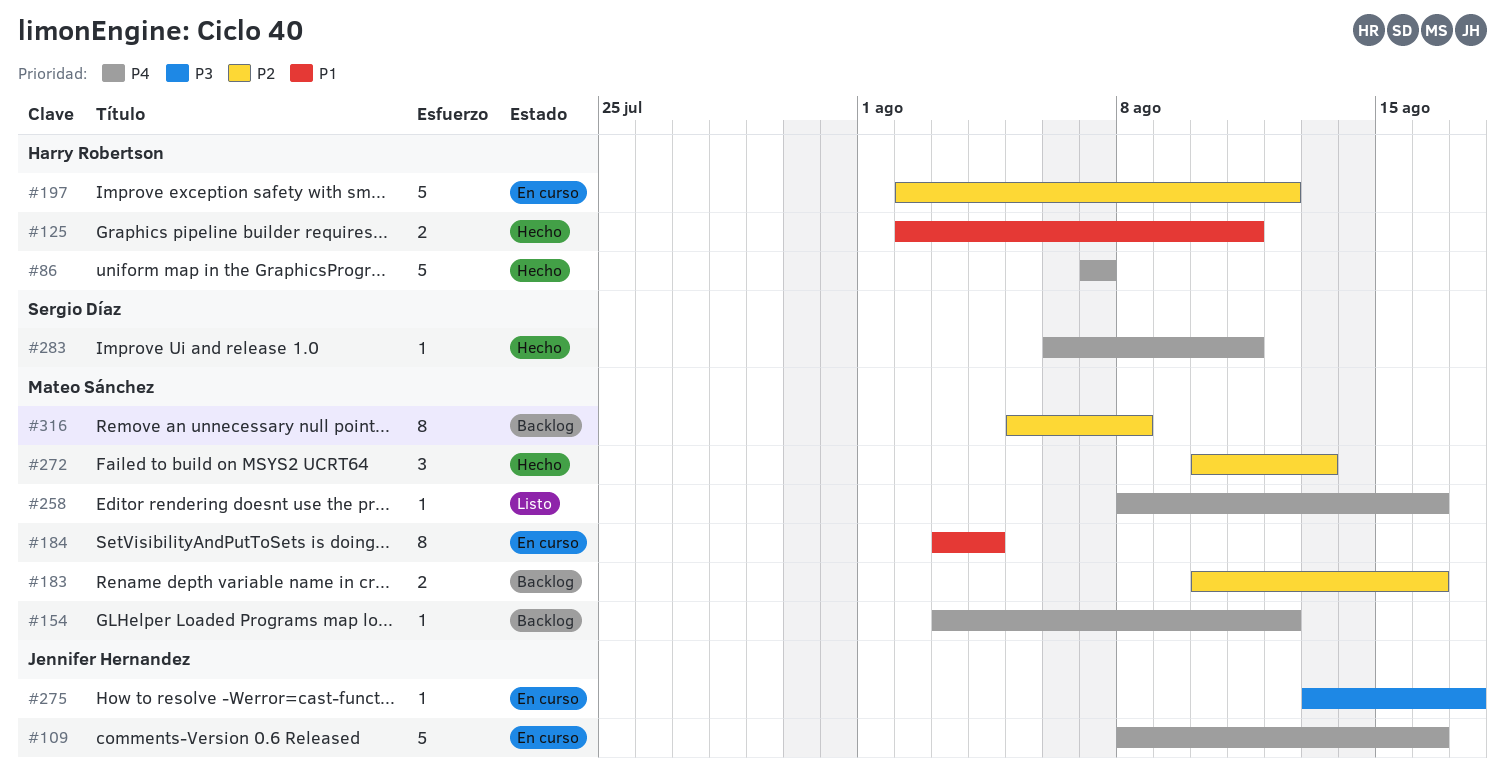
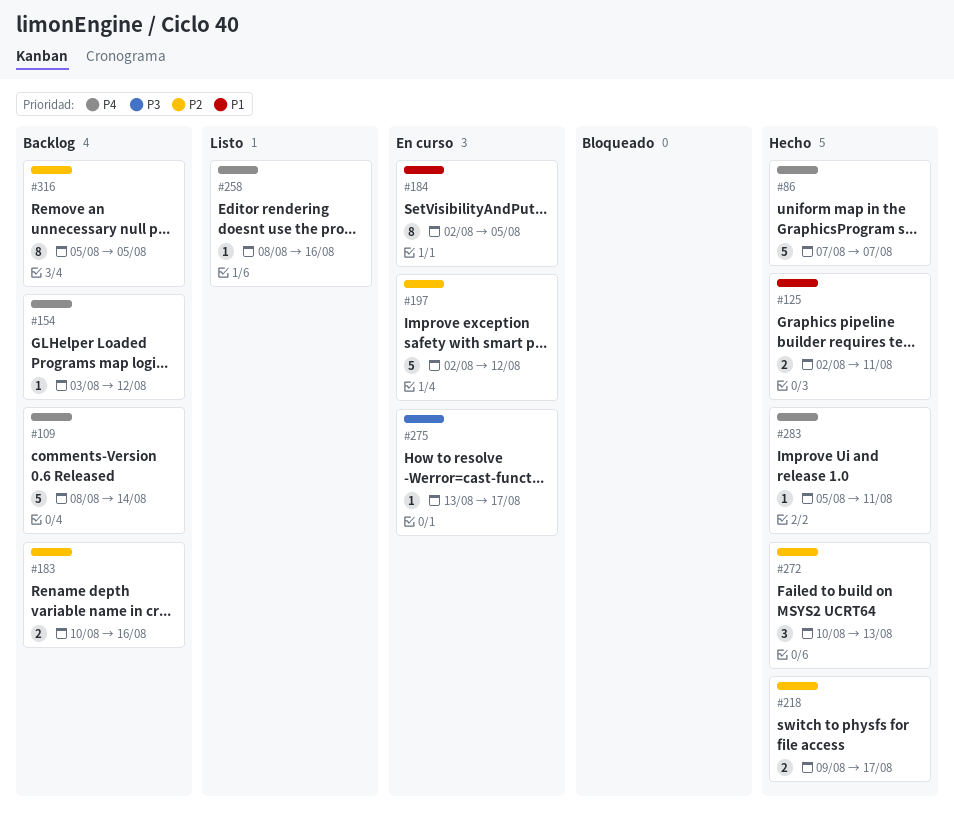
#109, status: En curso -> Backlog
#109, due: Aug 16 -> Aug 14
#184, start: Aug 3 -> Aug 2
#184, due: Aug 4 -> Aug 5
#218: none -> present
#283, start: Aug 6 -> Aug 5
#316, due: Aug 8 -> Aug 5

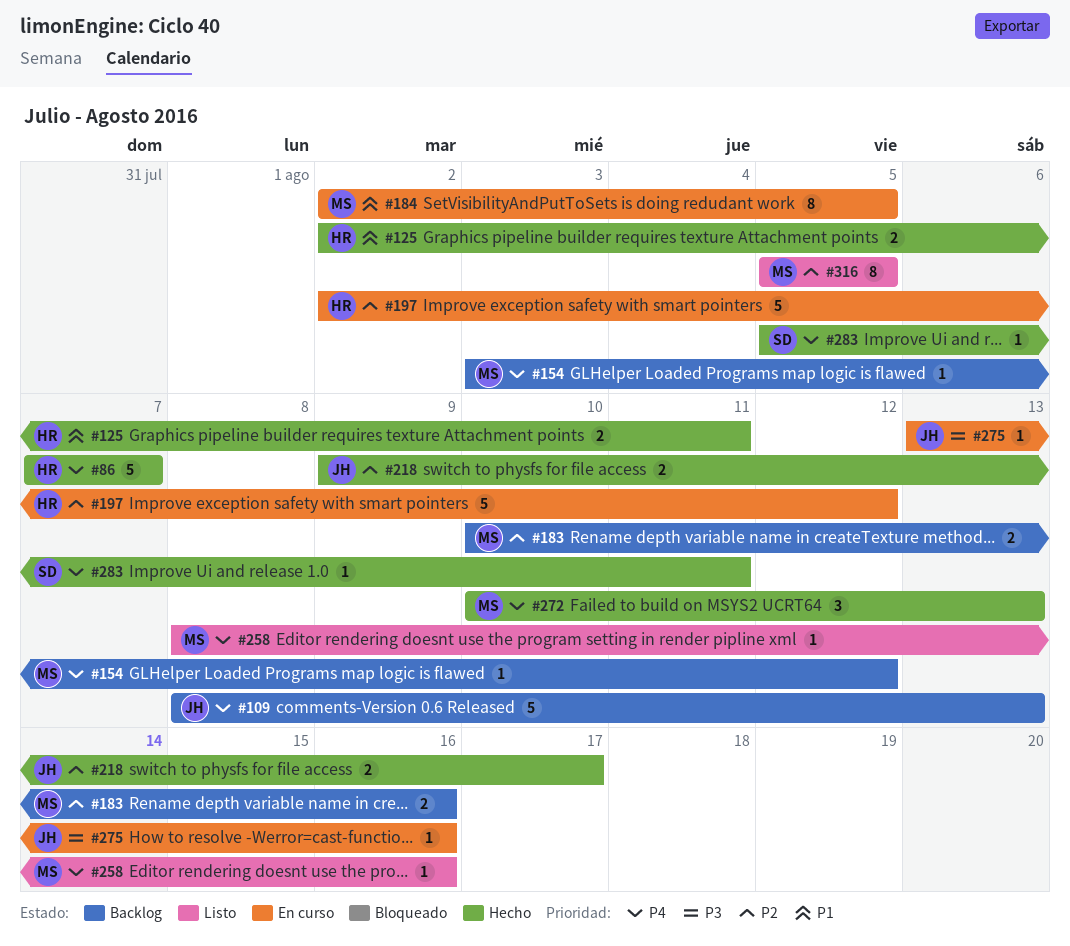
#109, due: Aug 14 -> Aug 13
#272, priority: P2 -> P4
#275, due: Aug 17 -> Aug 16
#316, status: Backlog -> Listo

